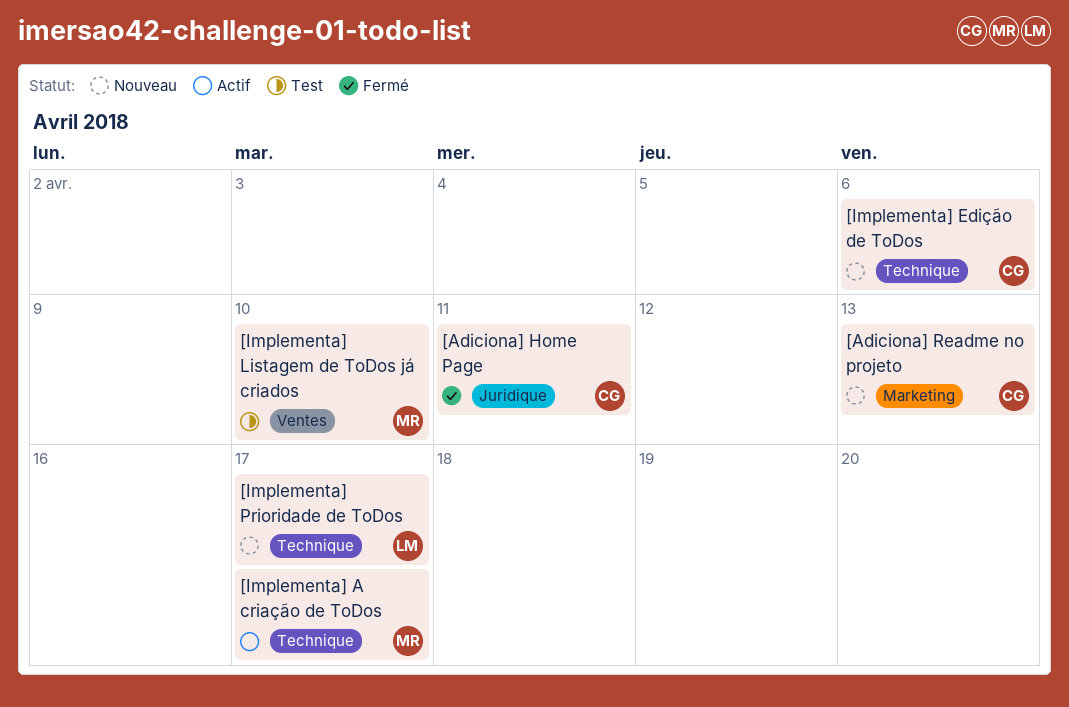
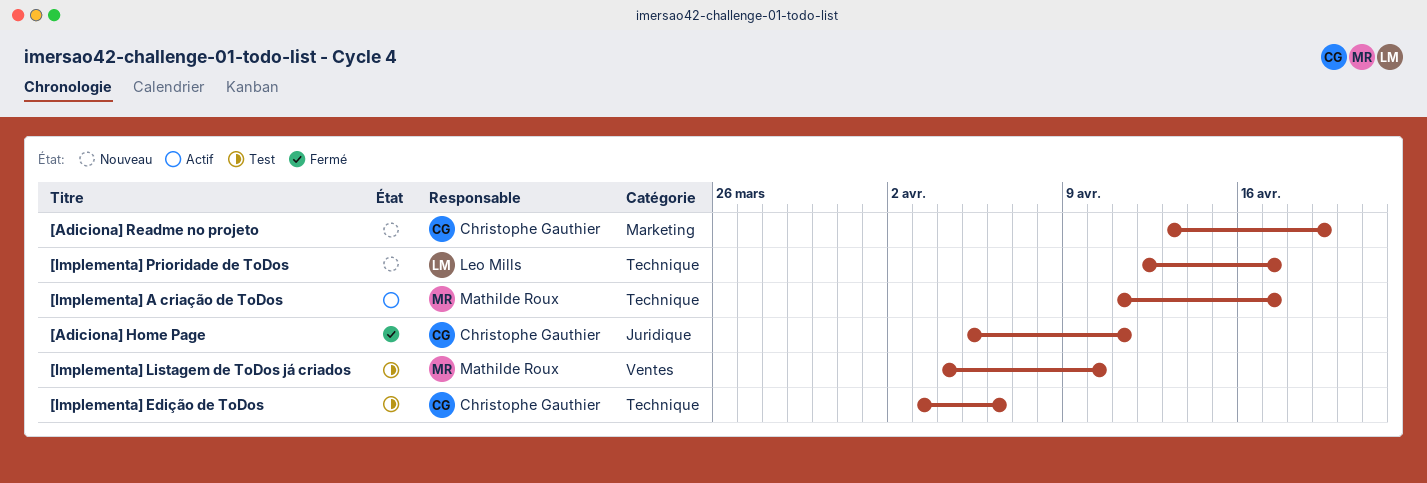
[Adiciona] Readme no projeto, due: Apr 13 -> Apr 19
[Implementa] Edição de ToDos, status: Nouveau -> Test

